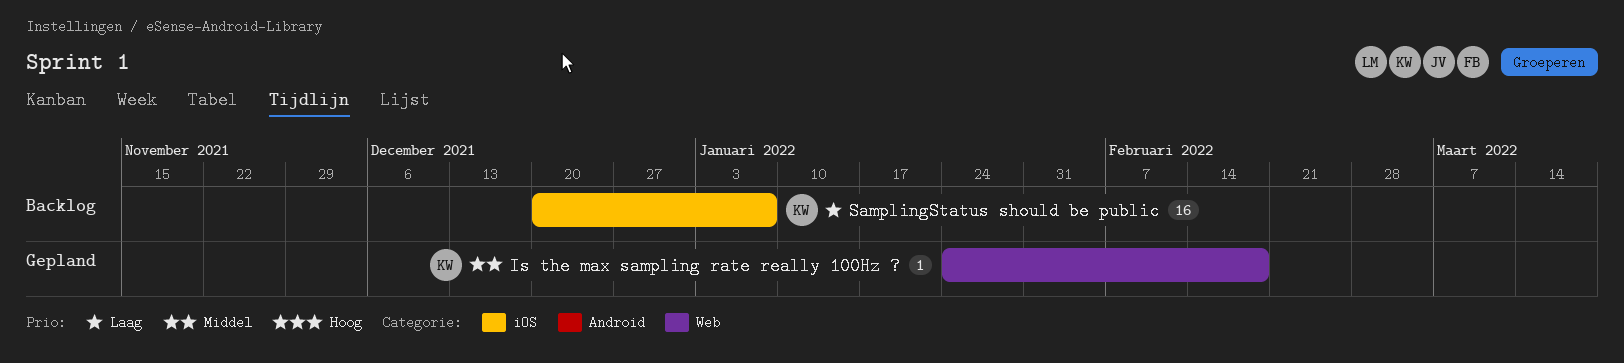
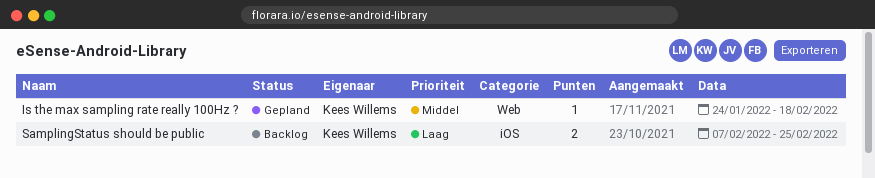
SamplingStatus should be public, estimate: 16 -> 2
SamplingStatus should be public, start: Dec 20 -> Feb 7
SamplingStatus should be public, due: Jan 7 -> Feb 25

